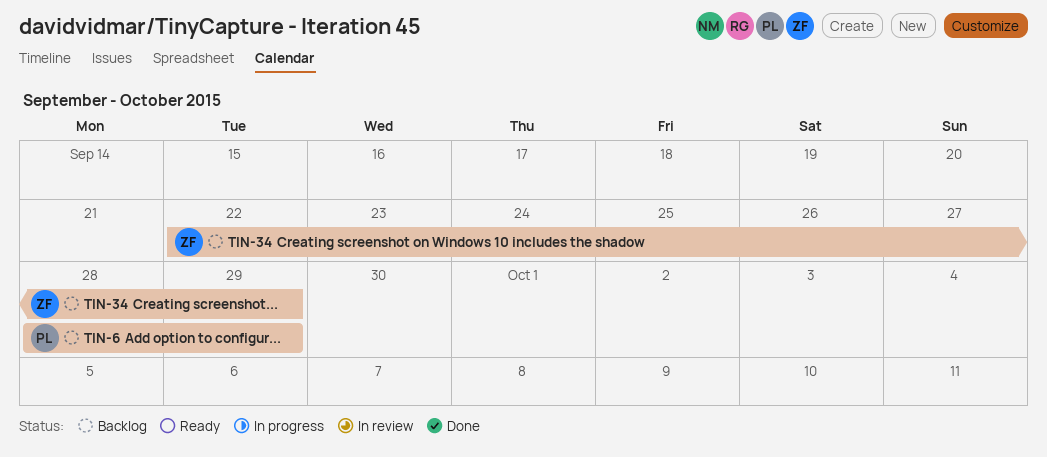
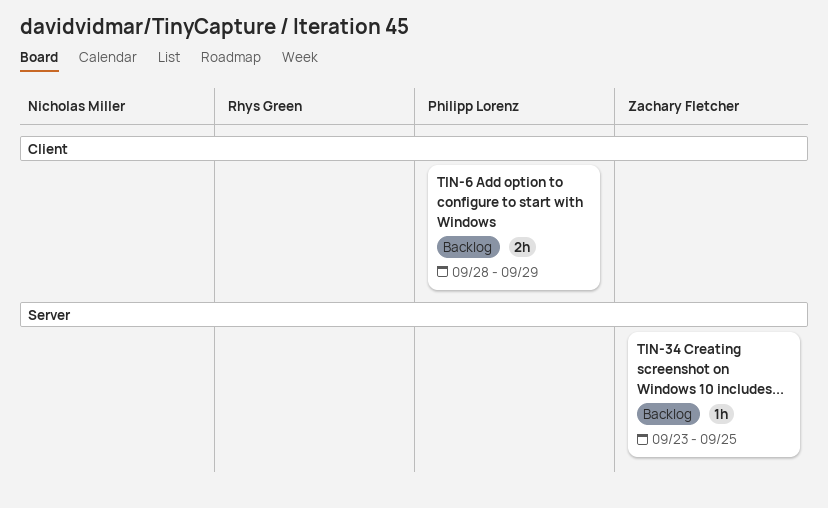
TIN-34, start: Sep 22 -> Sep 23
TIN-34, due: Sep 29 -> Sep 25

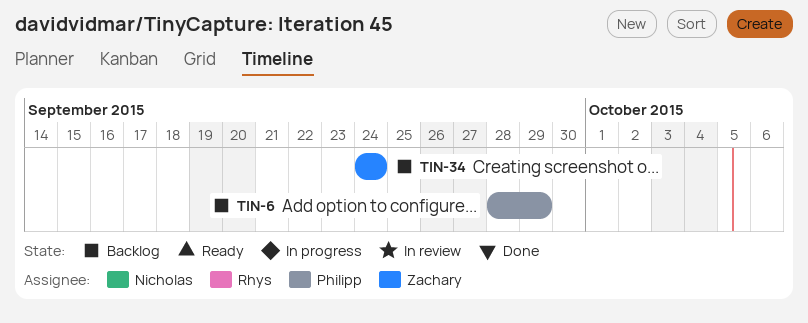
TIN-34, start: Sep 23 -> Sep 24
TIN-34, due: Sep 25 -> Sep 24

